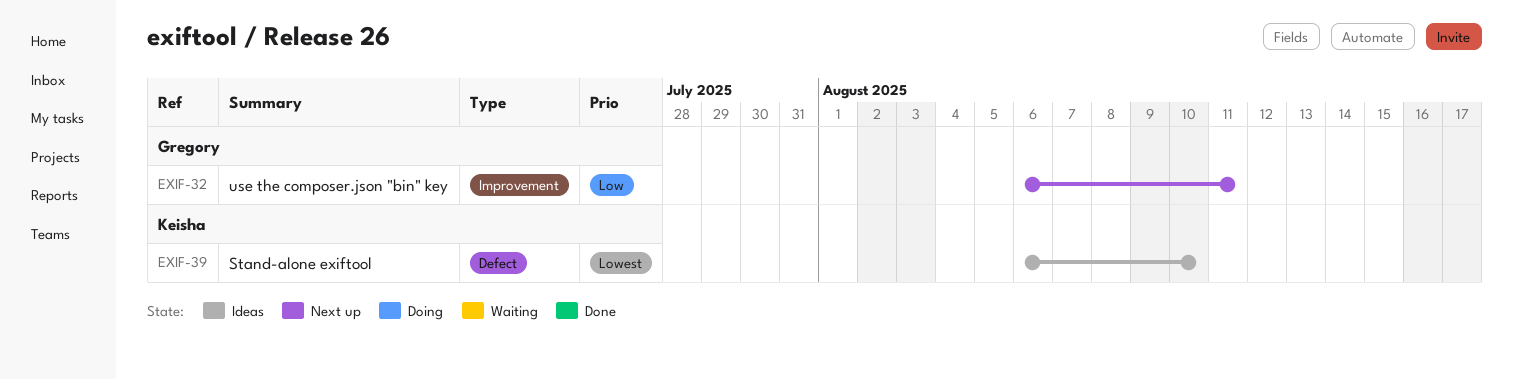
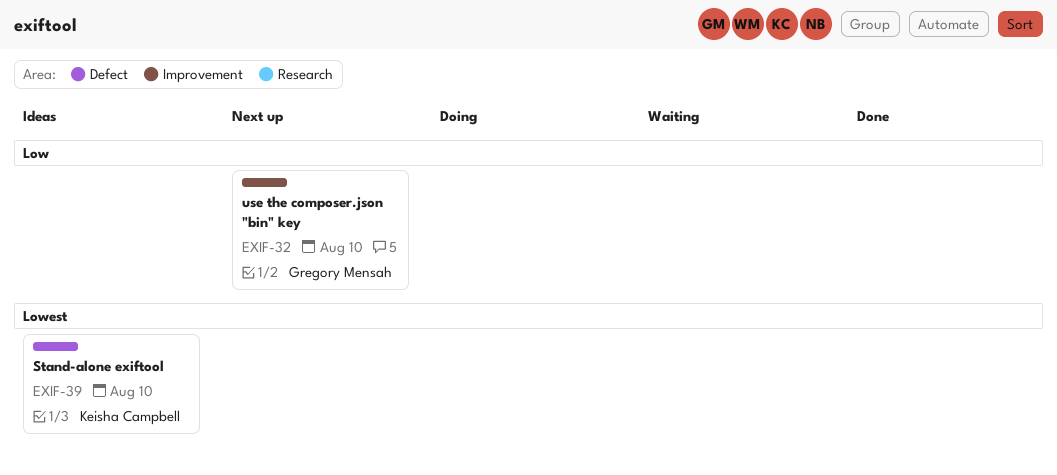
EXIF-32, due: Aug 11 -> Aug 10

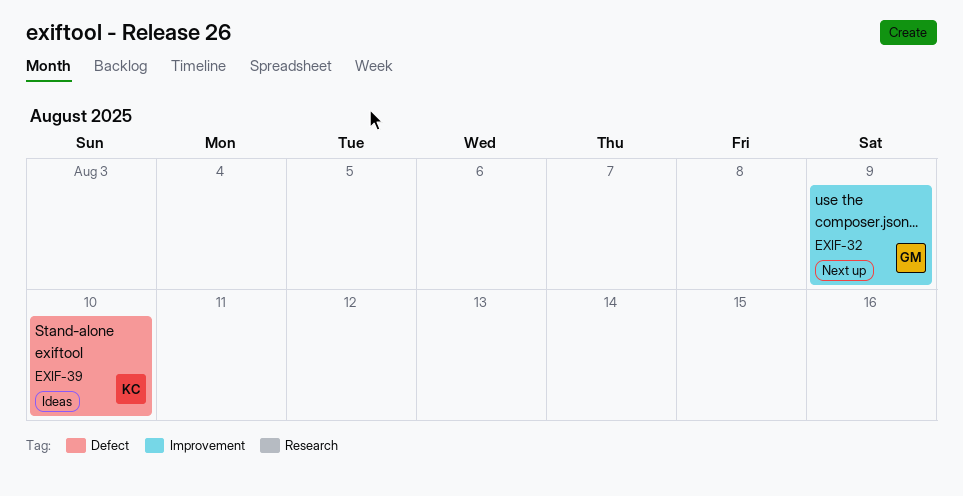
EXIF-32, due: Aug 10 -> Aug 9

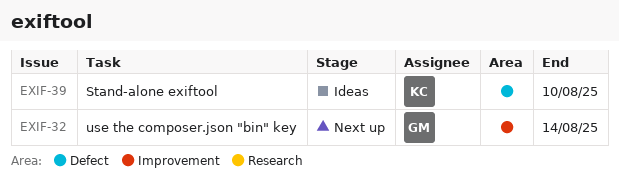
EXIF-32, due: Aug 9 -> Aug 14

